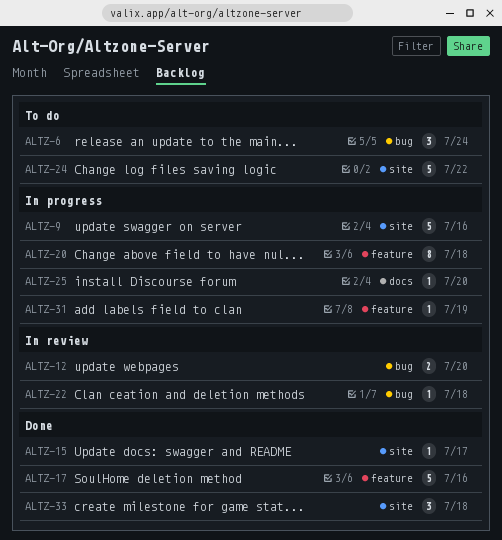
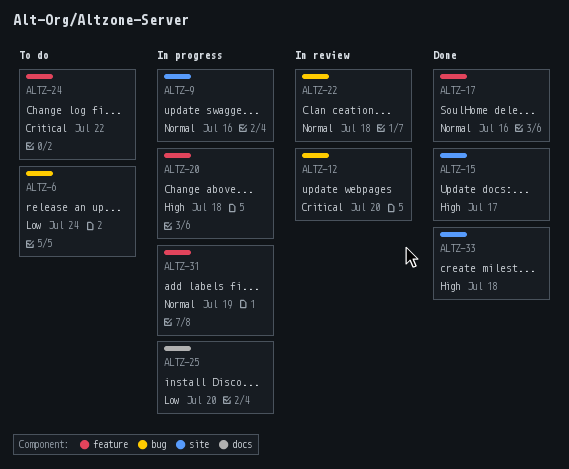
ALTZ-24, label: site -> feature

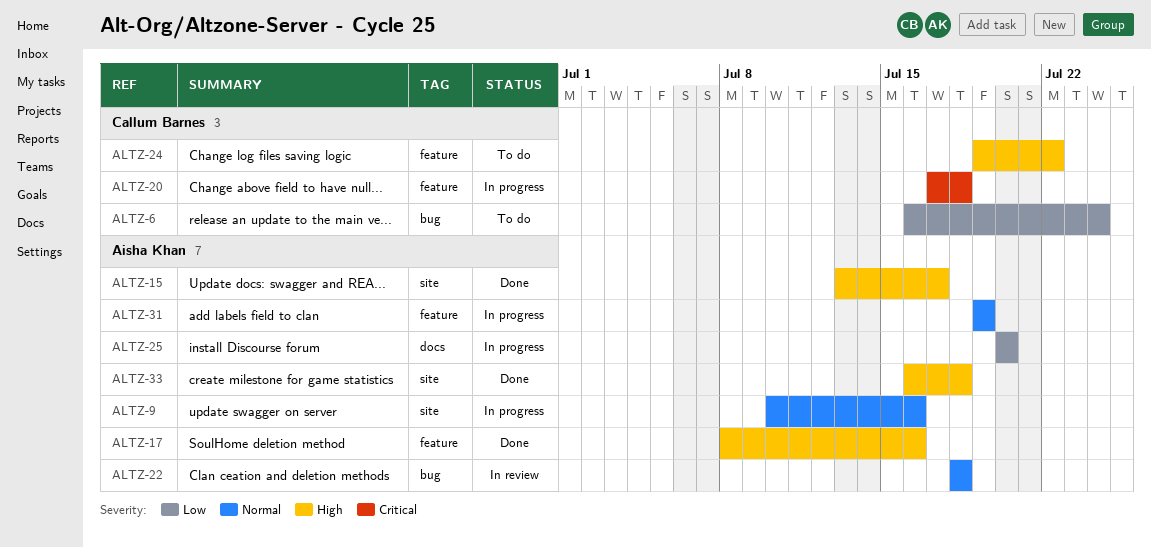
ALTZ-12: present -> none
ALTZ-17, priority: Normal -> High
ALTZ-20, priority: High -> Critical
ALTZ-24, priority: Critical -> High

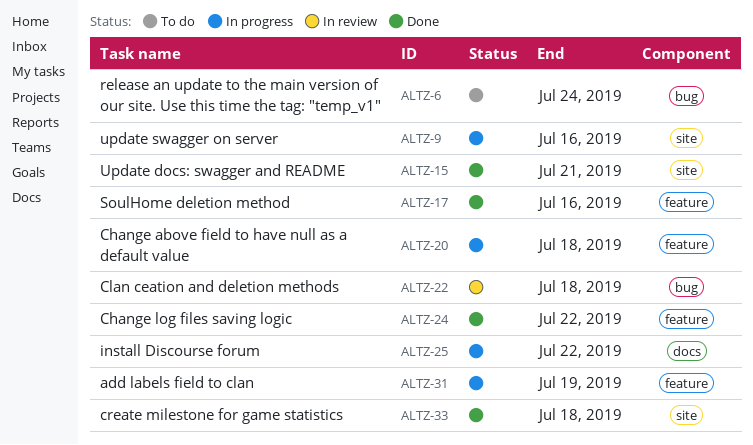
ALTZ-15, due: Jul 17 -> Jul 21
ALTZ-24, status: To do -> Done
ALTZ-25, due: Jul 20 -> Jul 22

